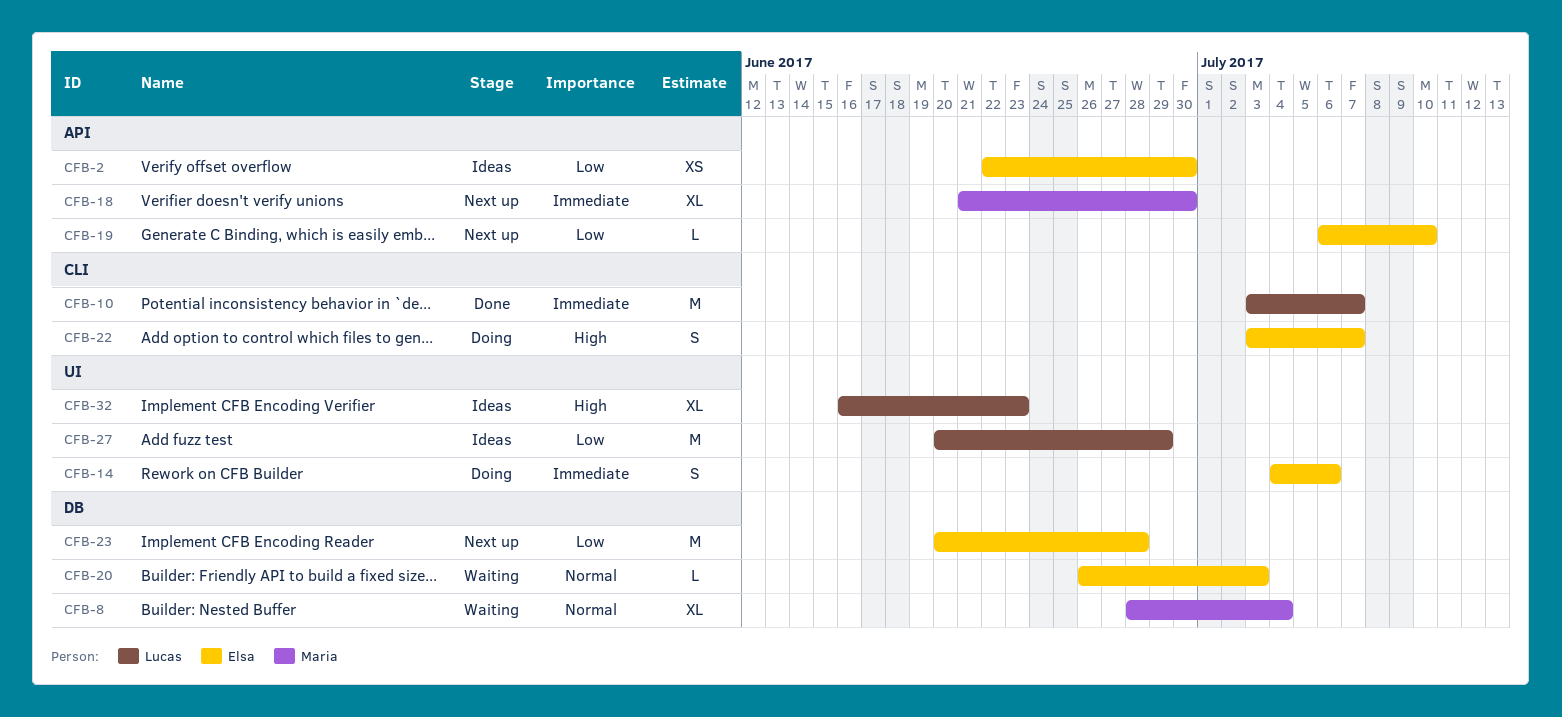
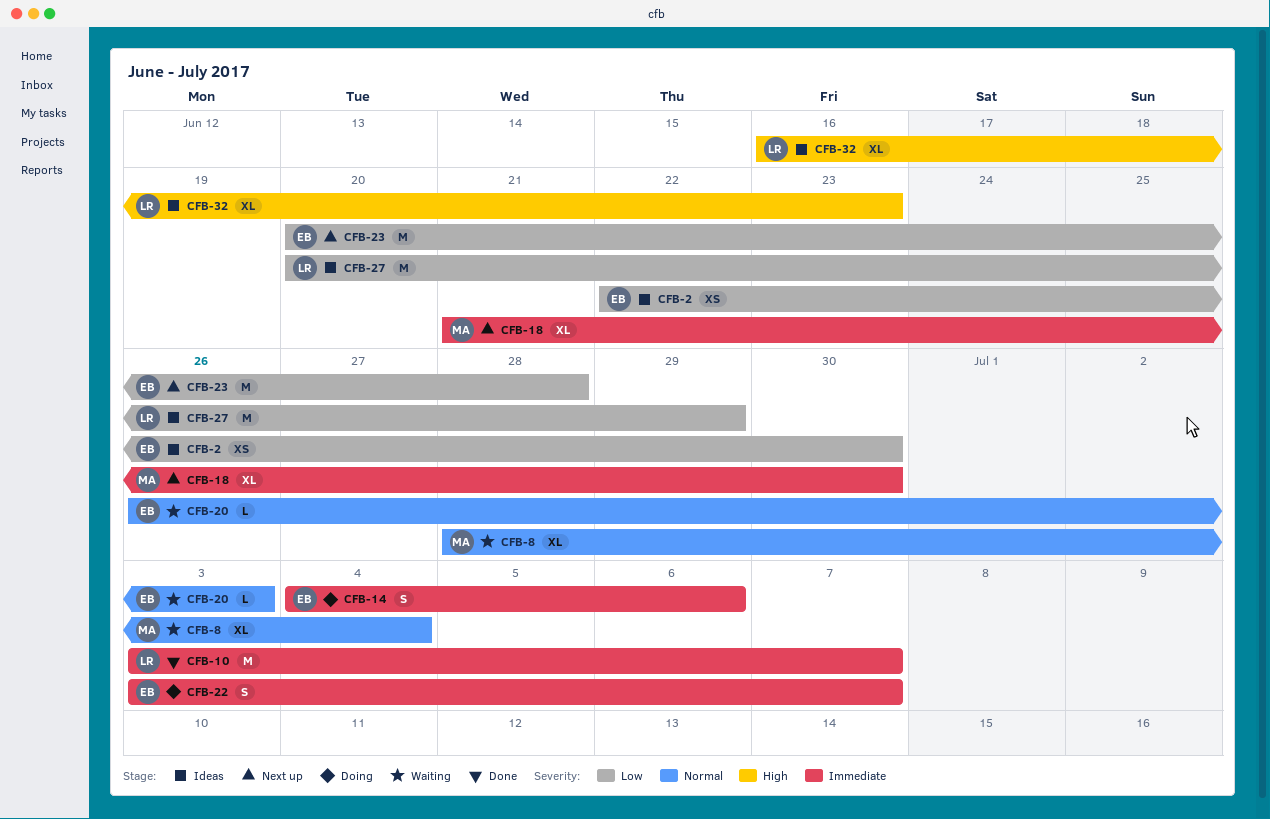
CFB-19: present -> none
CFB-22, priority: High -> Immediate

